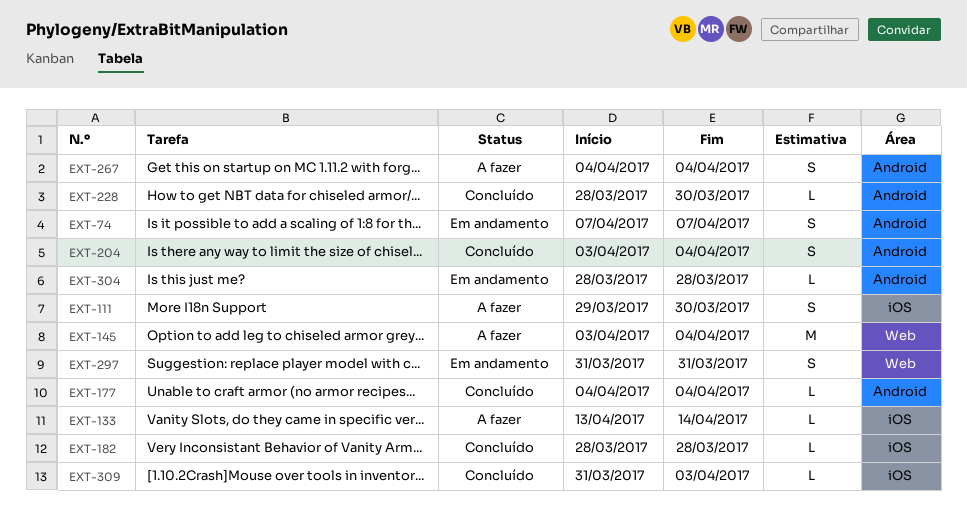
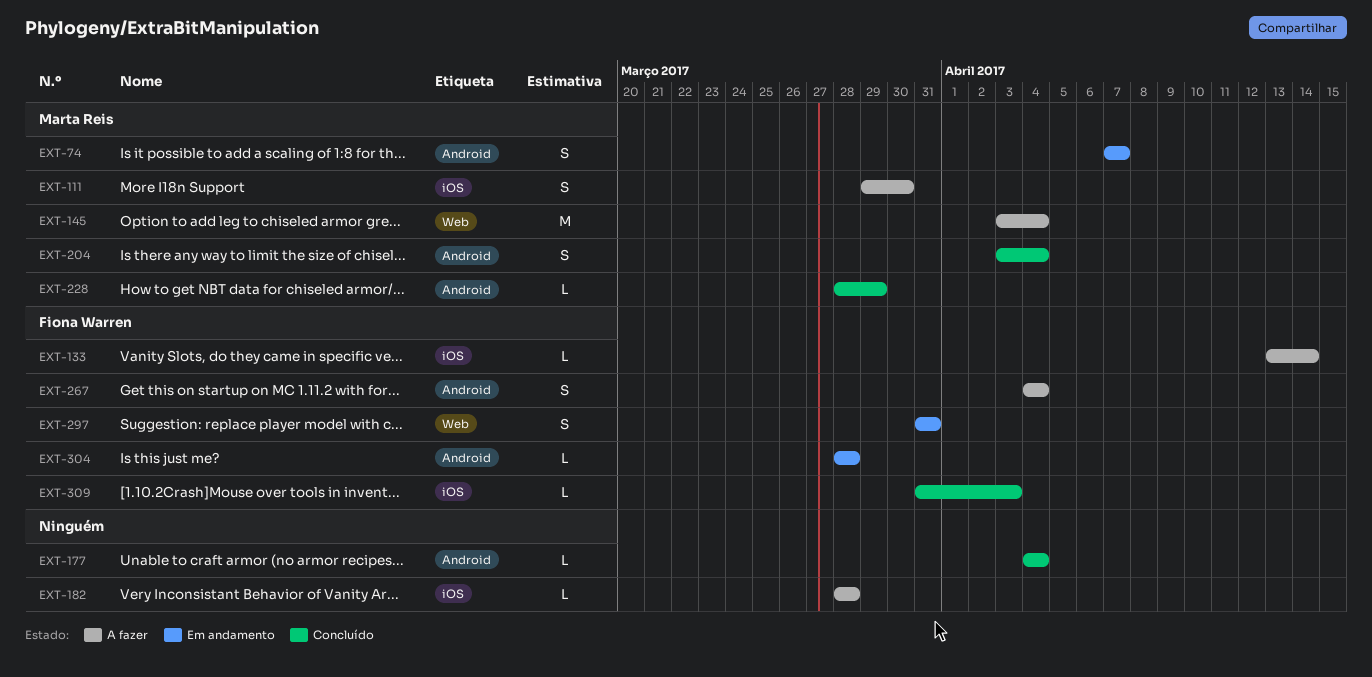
EXT-182, status: Concluído -> A fazer
EXT-228, due: Mar 30 -> Mar 29

